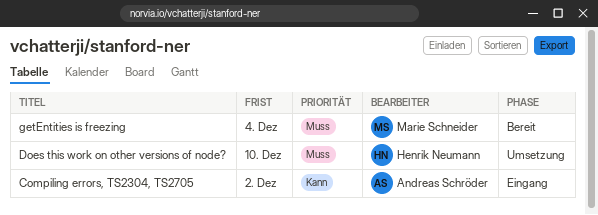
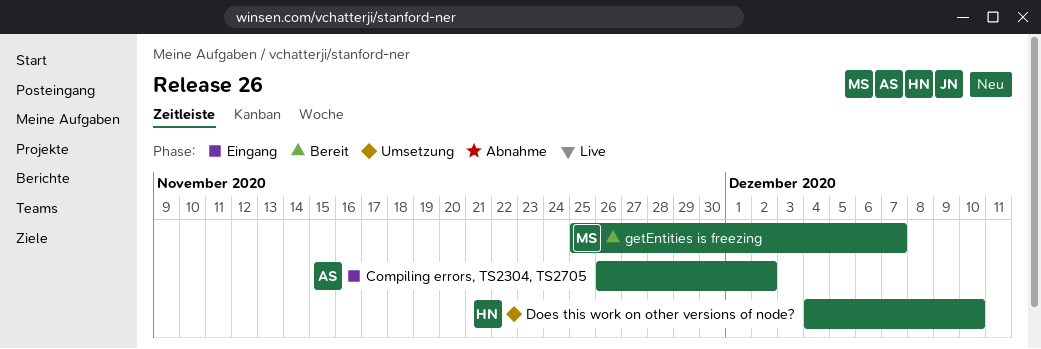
getEntities is freezing, due: Dec 4 -> Dec 7

